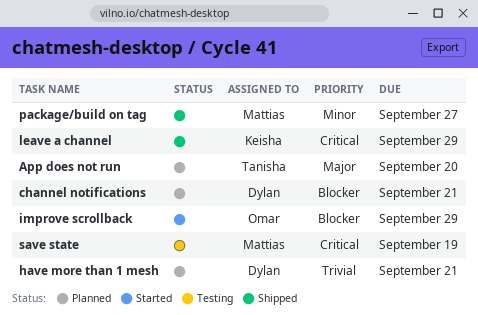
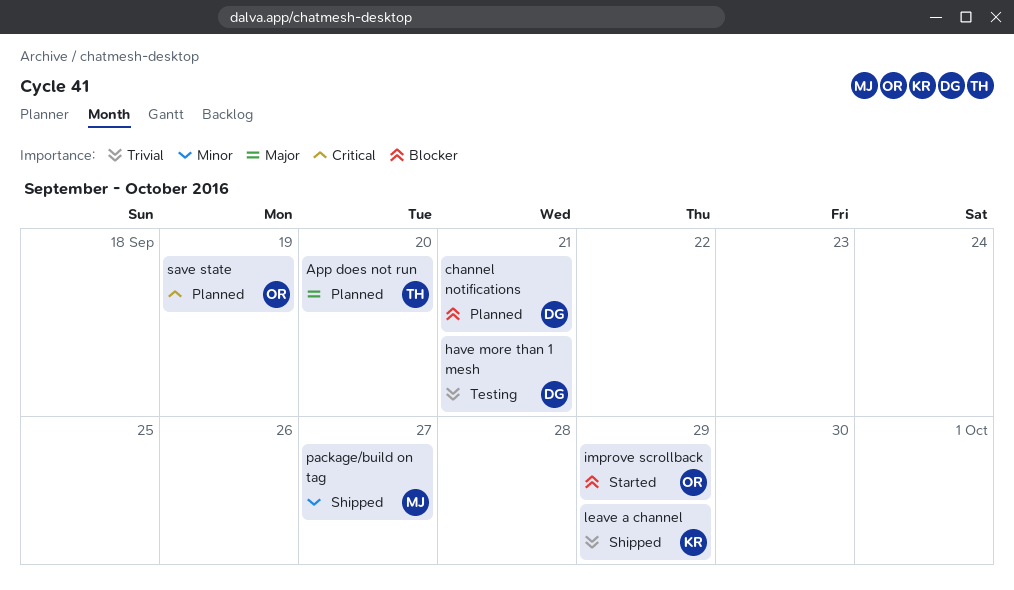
have more than 1 mesh, status: Planned -> Testing
leave a channel, priority: Critical -> Trivial
save state, status: Testing -> Planned
save state, owner: Mattias -> Omar

